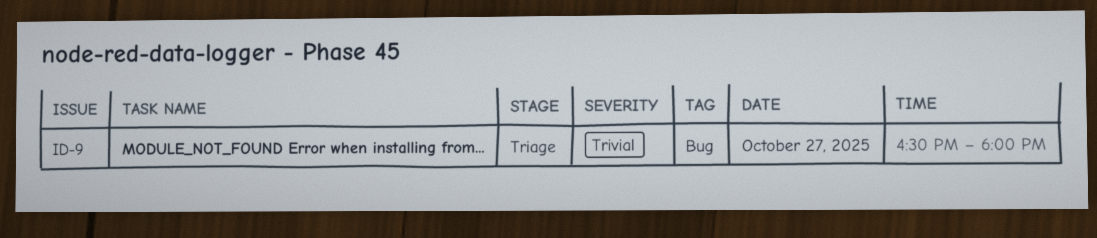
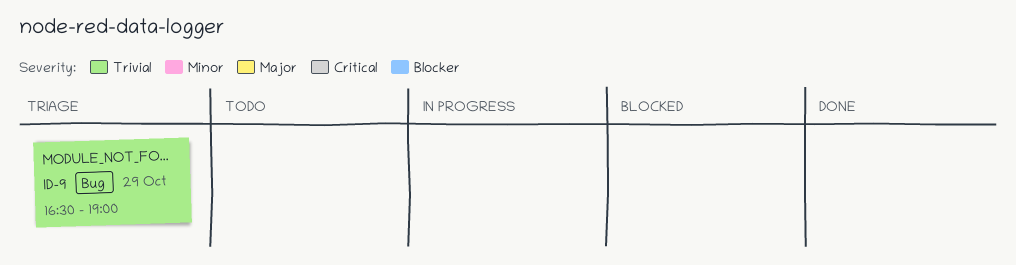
ID-9, day: Oct 27 -> Oct 29
ID-9, ends: 18:00 -> 19:00

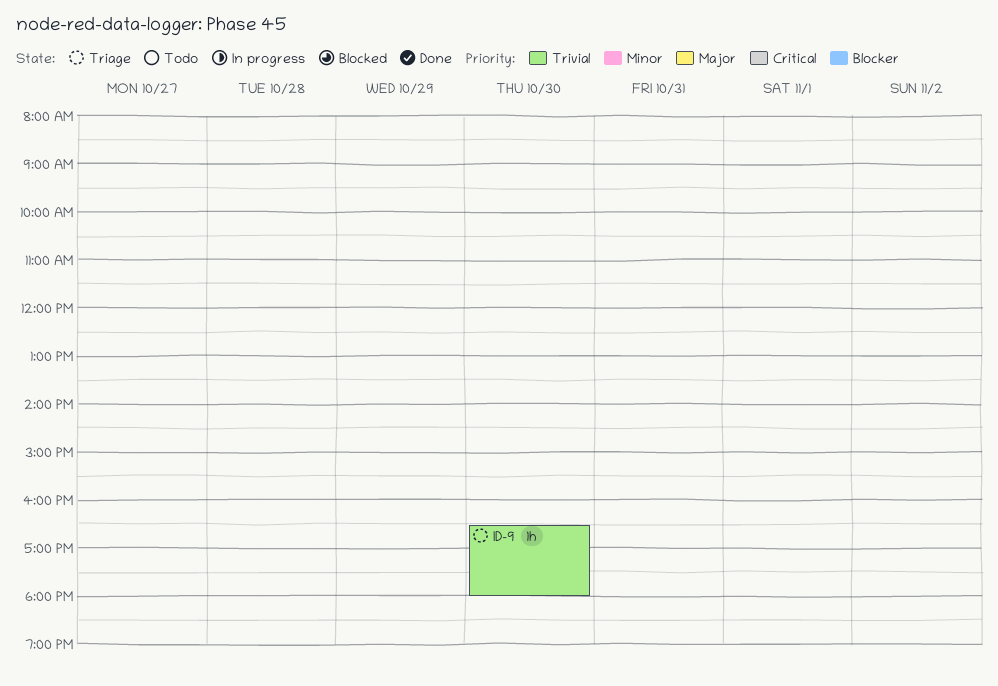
ID-9, day: Oct 29 -> Oct 30
ID-9, ends: 19:00 -> 18:00

